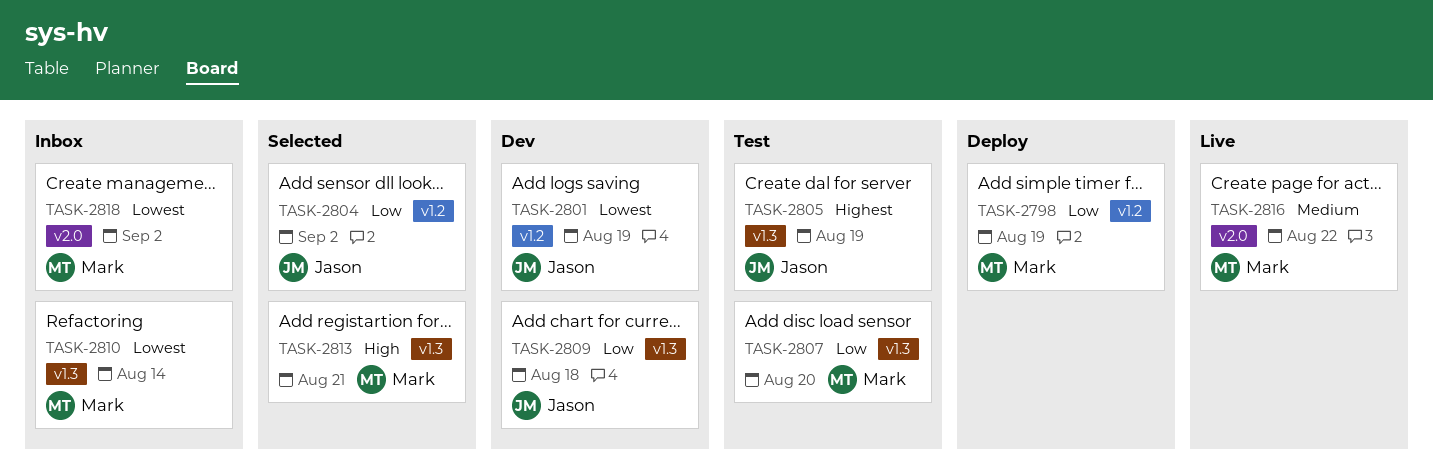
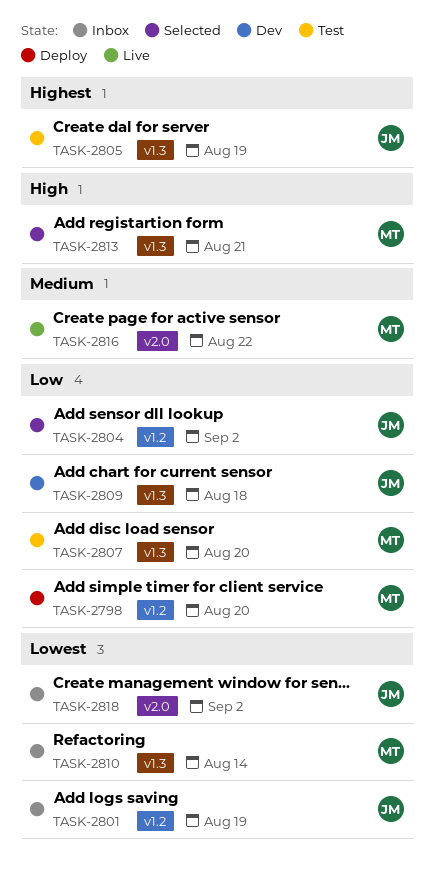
TASK-2798, due: Aug 19 -> Aug 20
TASK-2801, status: Dev -> Inbox
TASK-2818, owner: Mark -> Jason

